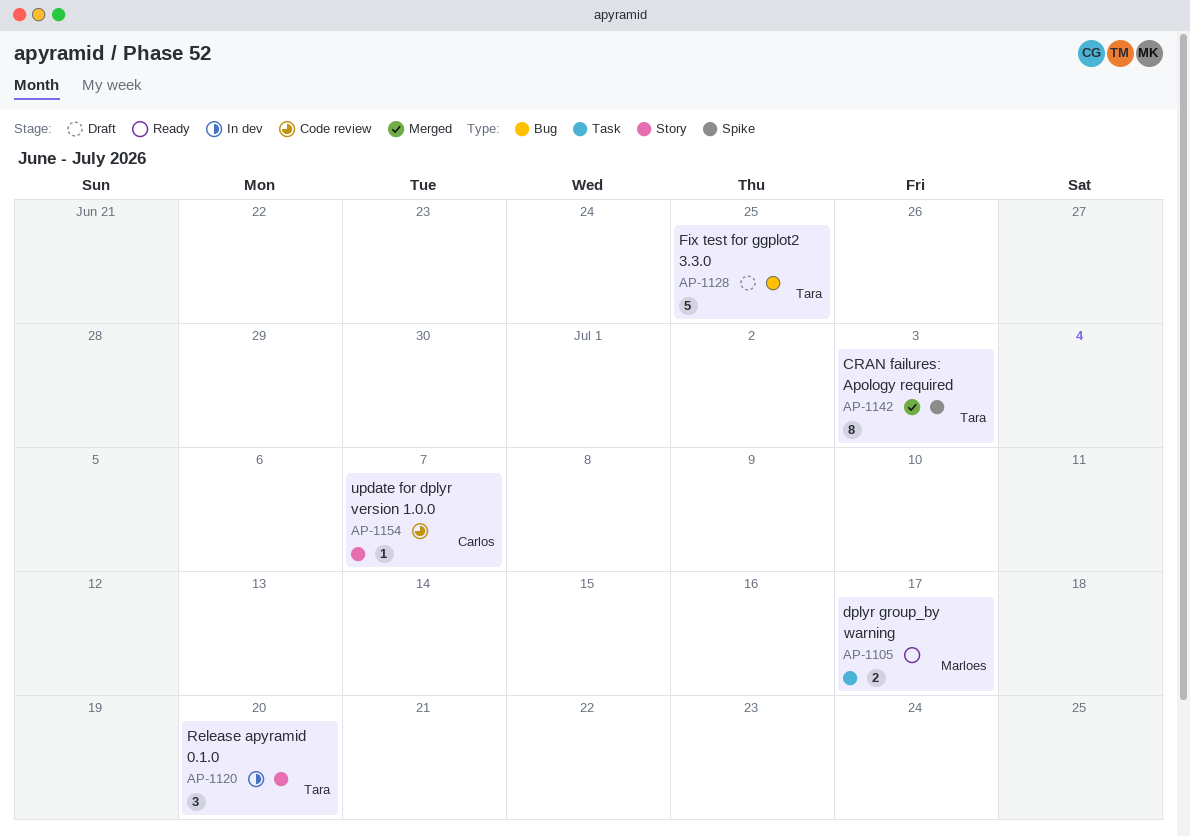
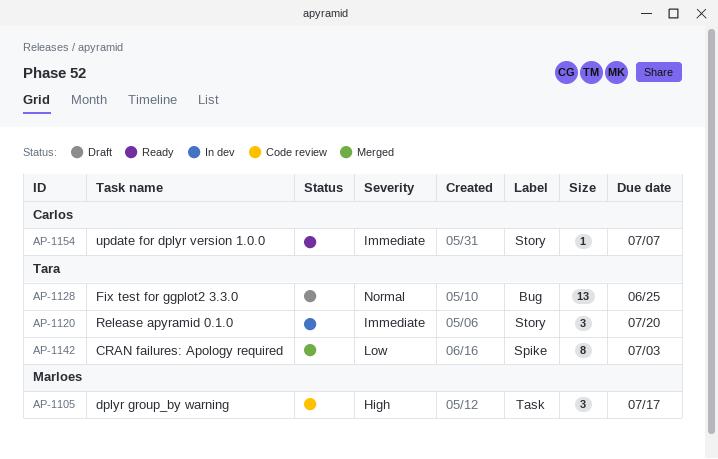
AP-1105, status: Ready -> Code review
AP-1105, estimate: 2 -> 3
AP-1128, estimate: 5 -> 13
AP-1154, status: Code review -> Ready

